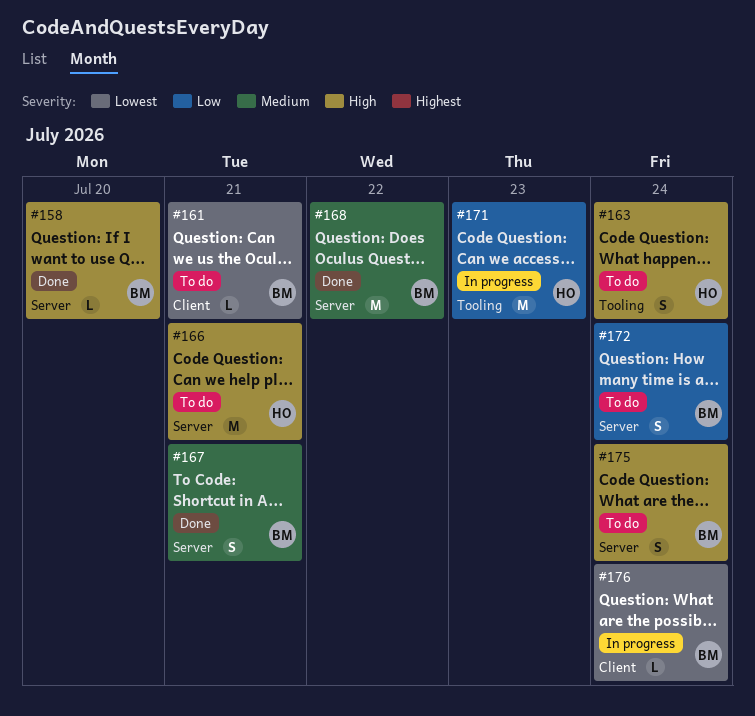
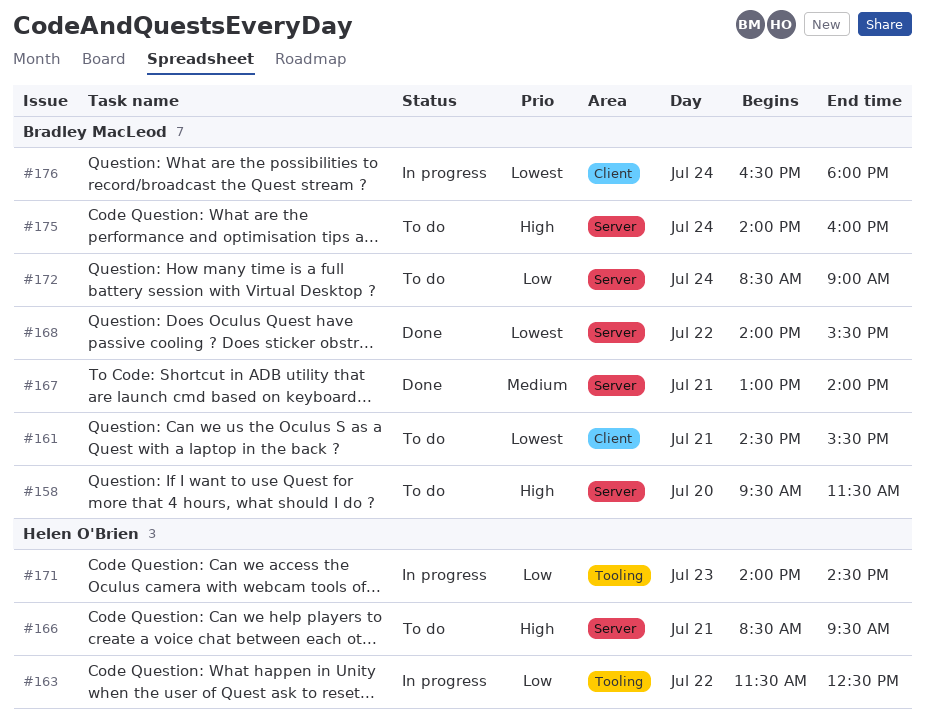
#158, status: Done -> To do
#163, status: To do -> In progress
#163, priority: High -> Low
#163, day: Jul 24 -> Jul 22
#168, priority: Medium -> Lowest

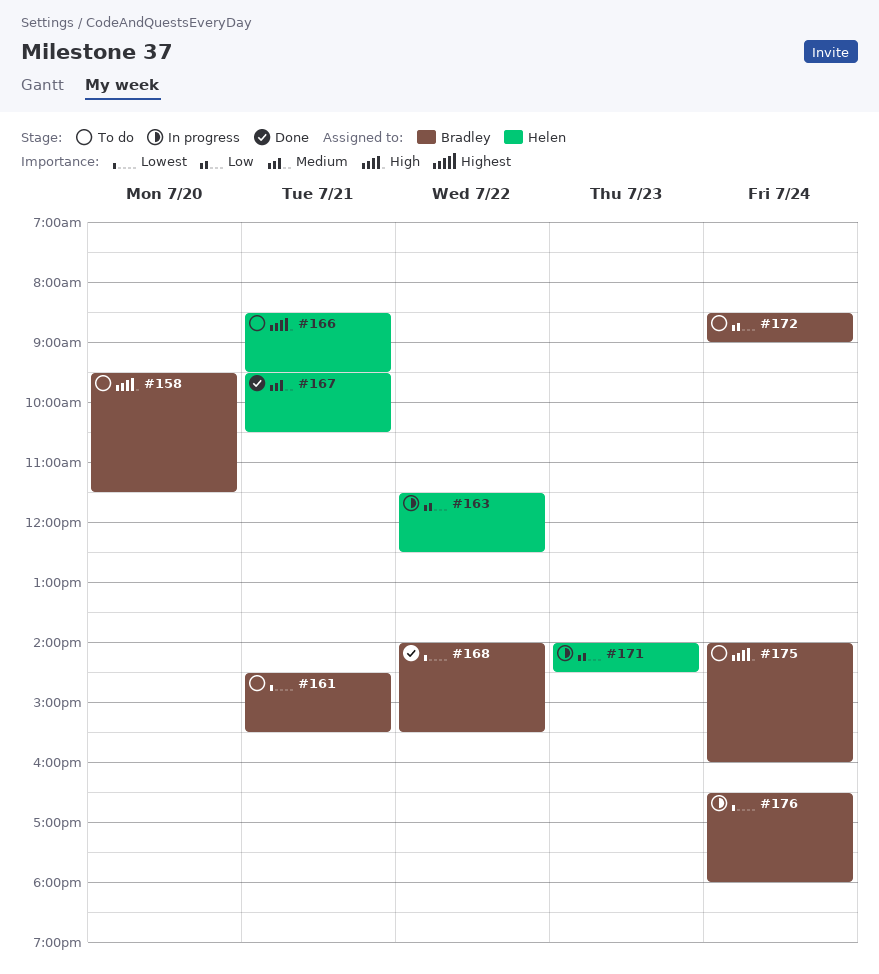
#167, owner: Bradley MacLeod -> Helen O'Brien
#167, begins: 13:00 -> 09:30
#167, ends: 14:00 -> 10:30

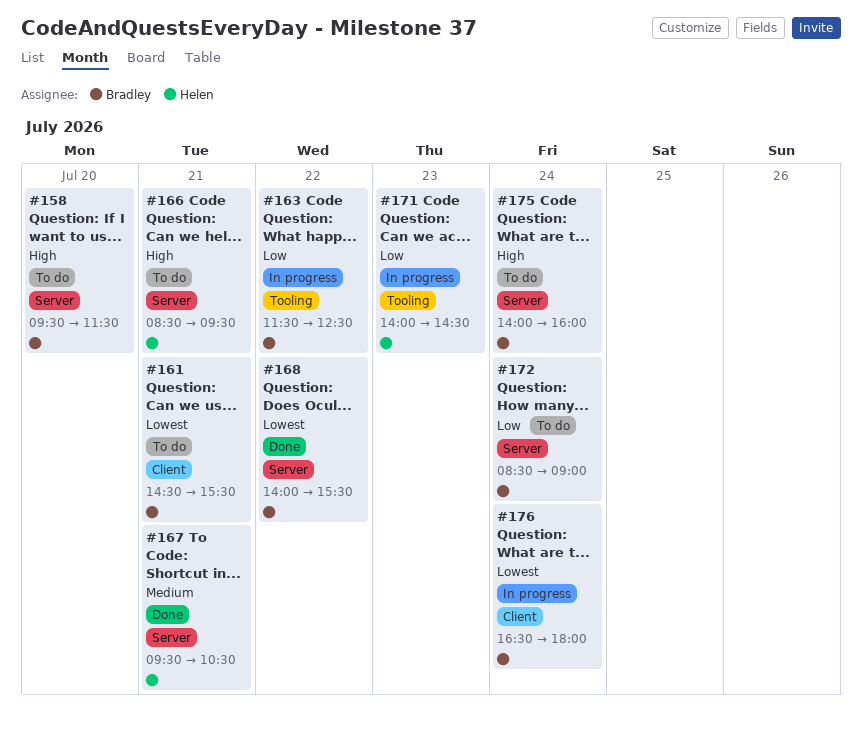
#163, owner: Helen -> Bradley

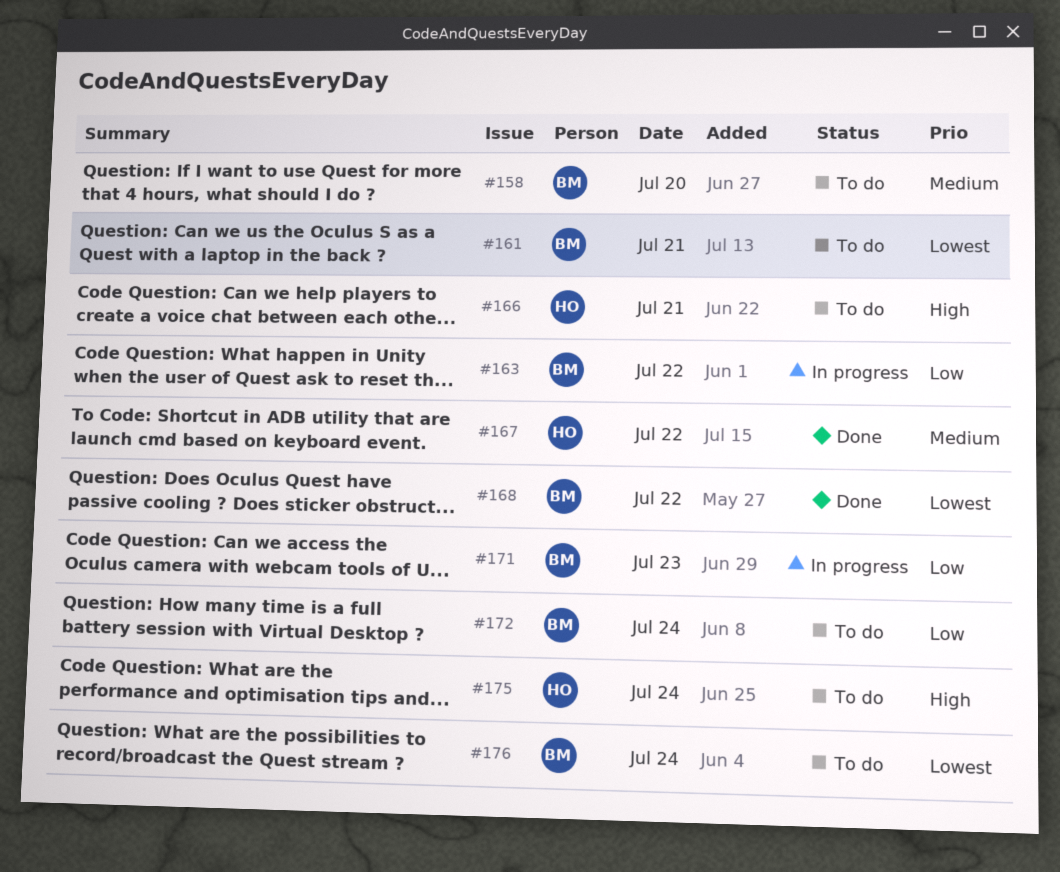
#158, priority: High -> Medium
#167, day: Jul 21 -> Jul 22
#171, owner: Helen -> Bradley
#175, owner: Bradley -> Helen
#176, status: In progress -> To do

